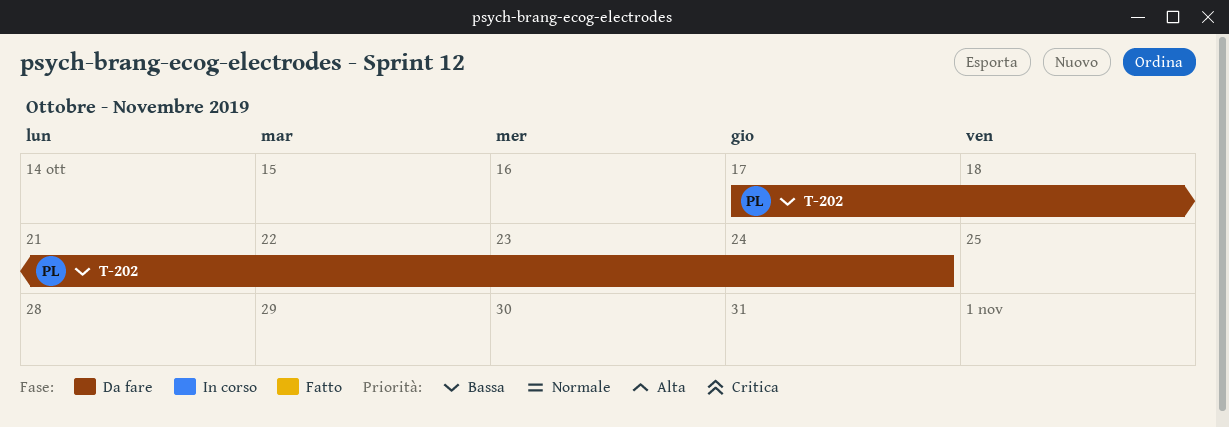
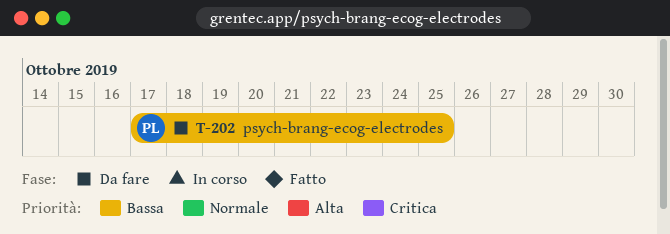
T-202, due: Oct 24 -> Oct 25

